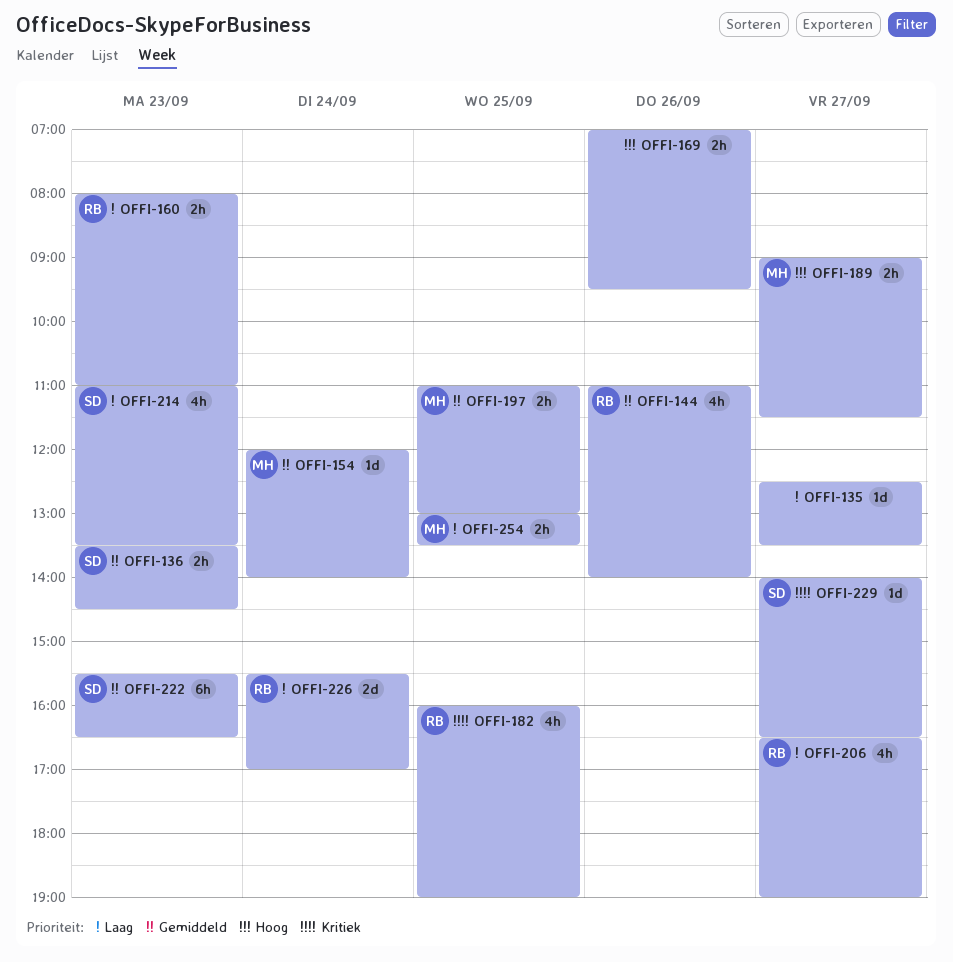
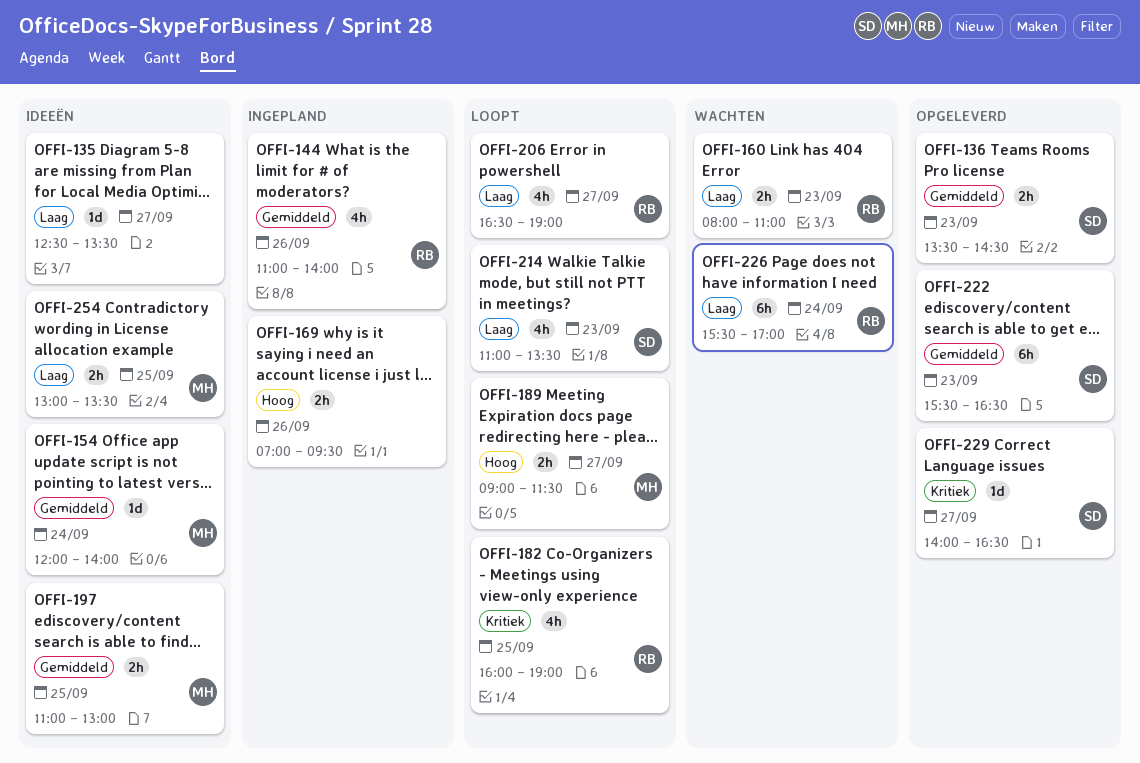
OFFI-226, estimate: 2d -> 6h

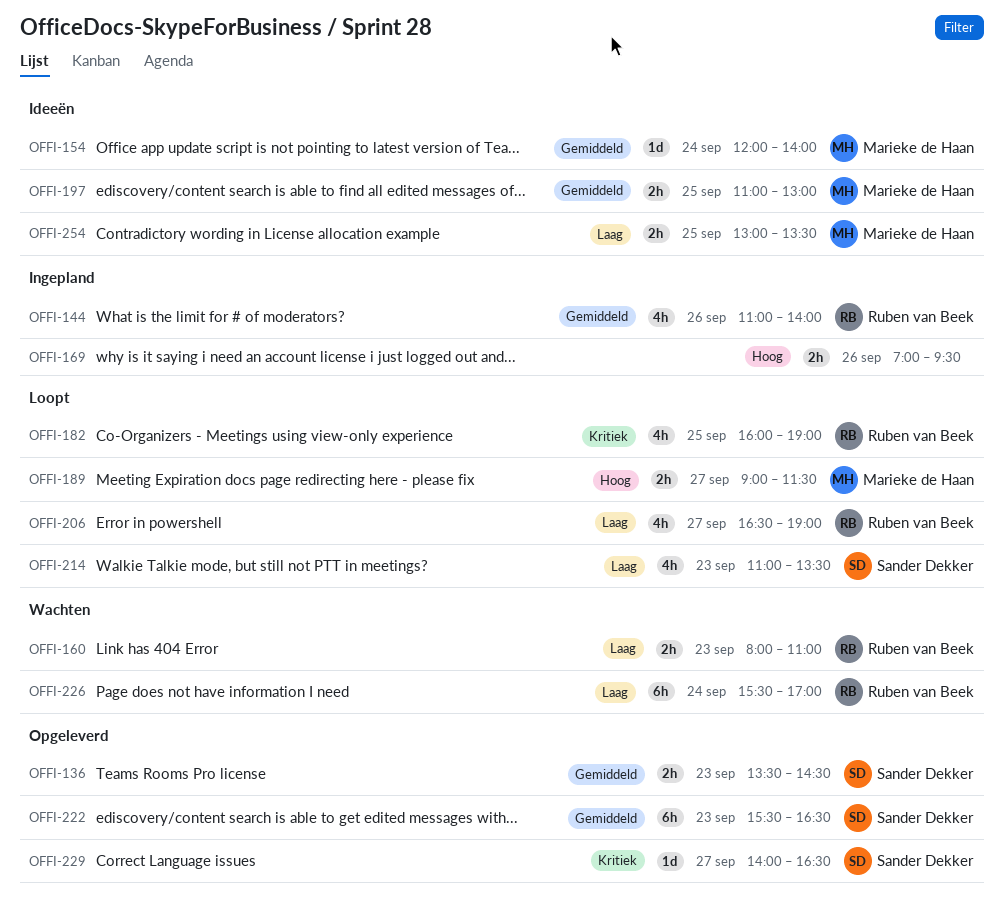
OFFI-135: present -> none

